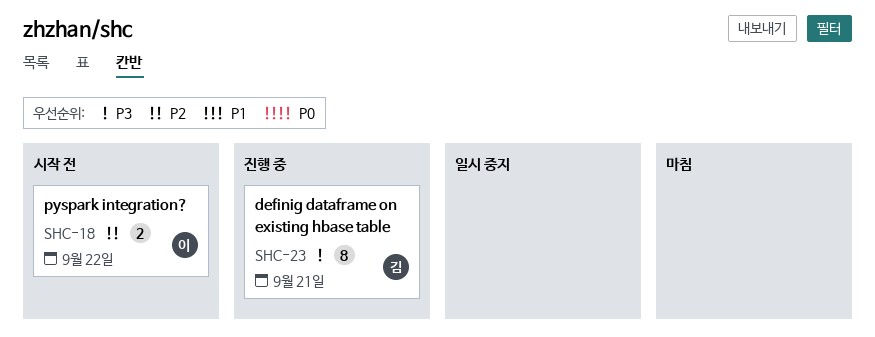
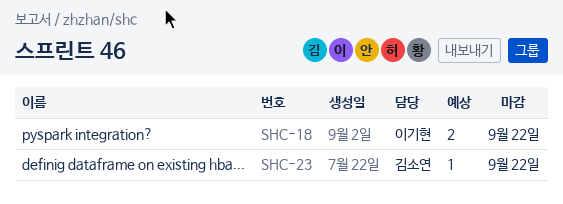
SHC-23, estimate: 8 -> 1
SHC-23, due: Sep 21 -> Sep 22

